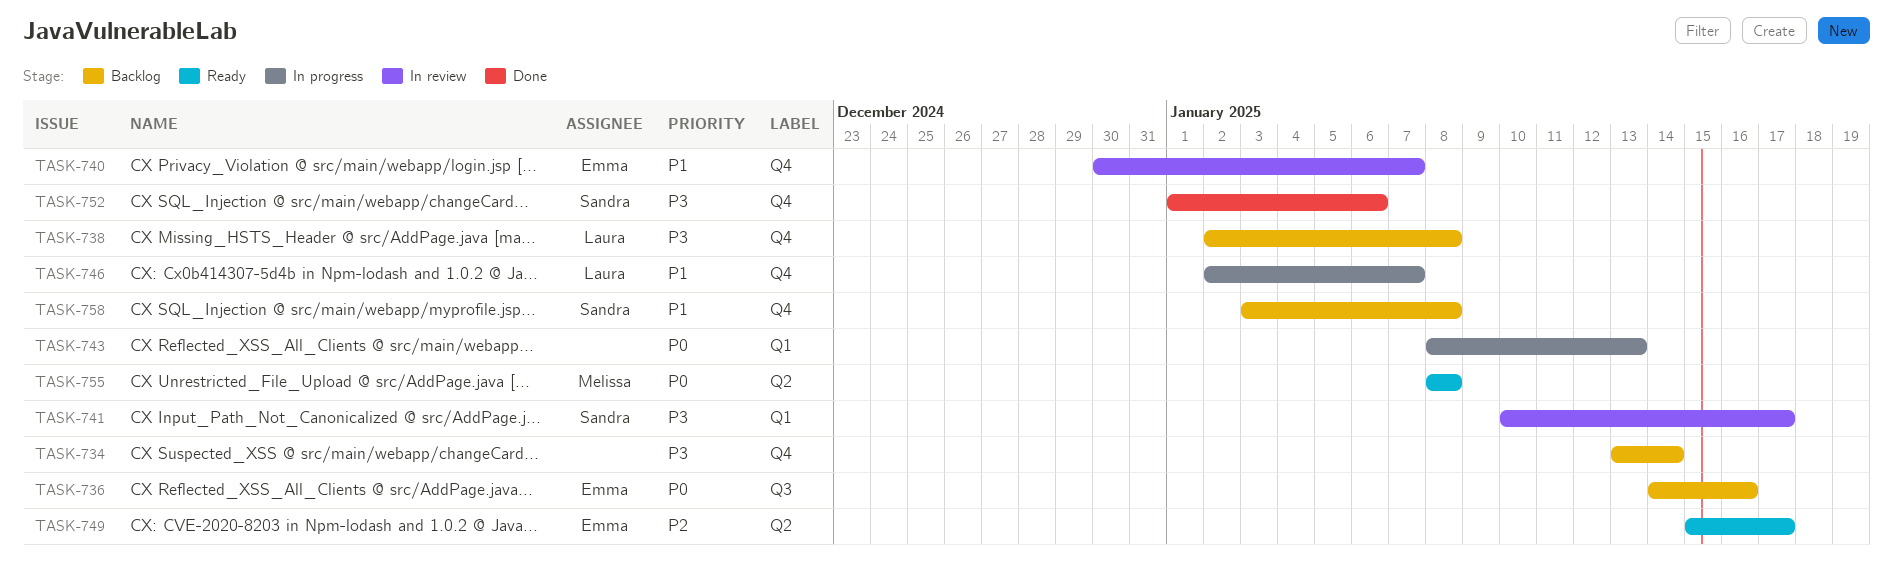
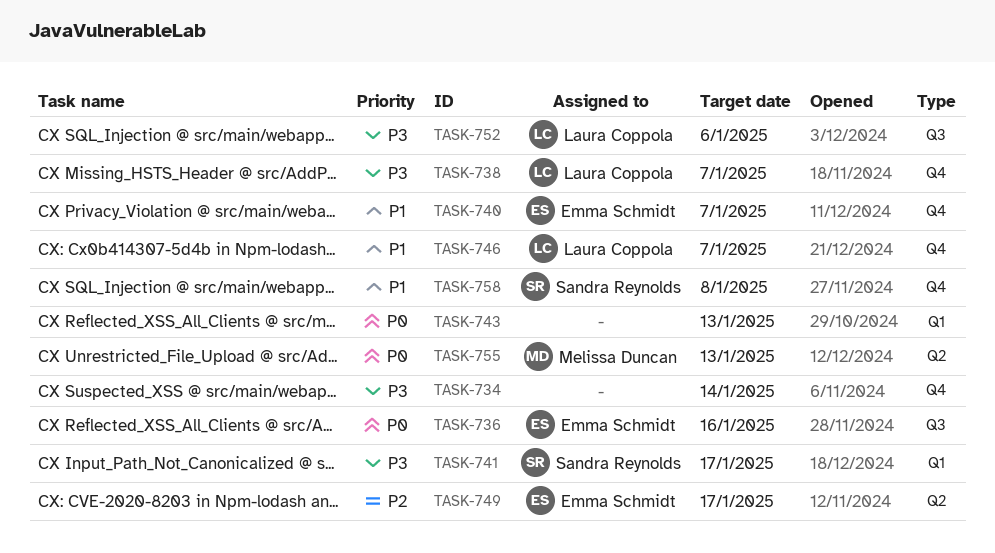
TASK-738, due: Jan 8 -> Jan 7
TASK-752, owner: Sandra Reynolds -> Laura Coppola
TASK-752, label: Q4 -> Q3
TASK-755, due: Jan 8 -> Jan 13

